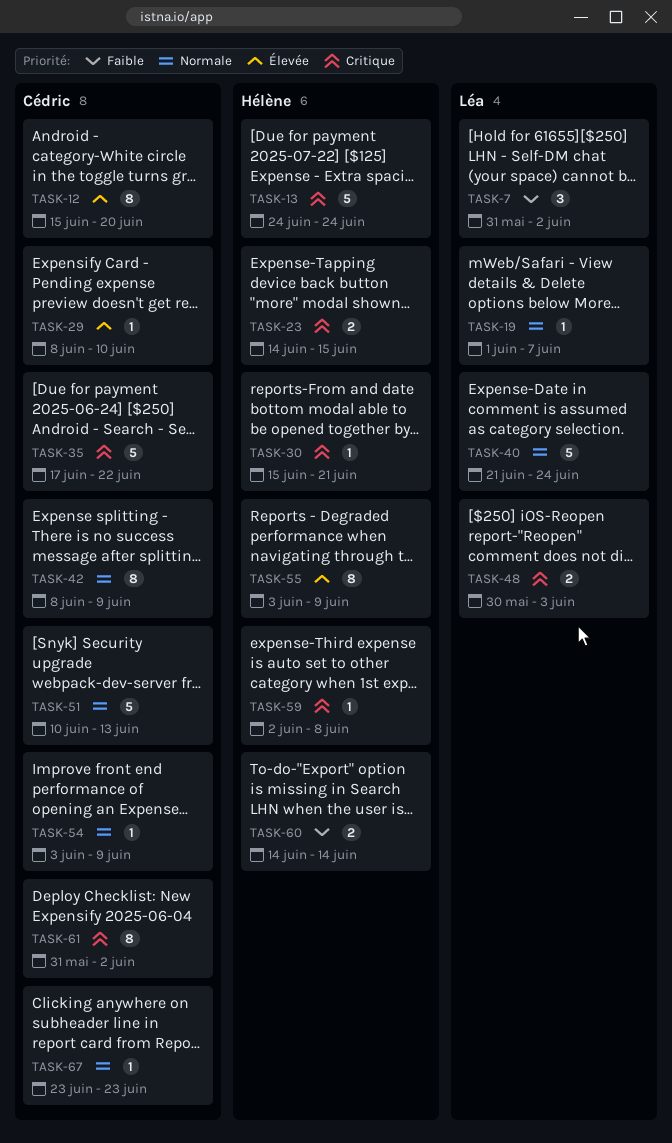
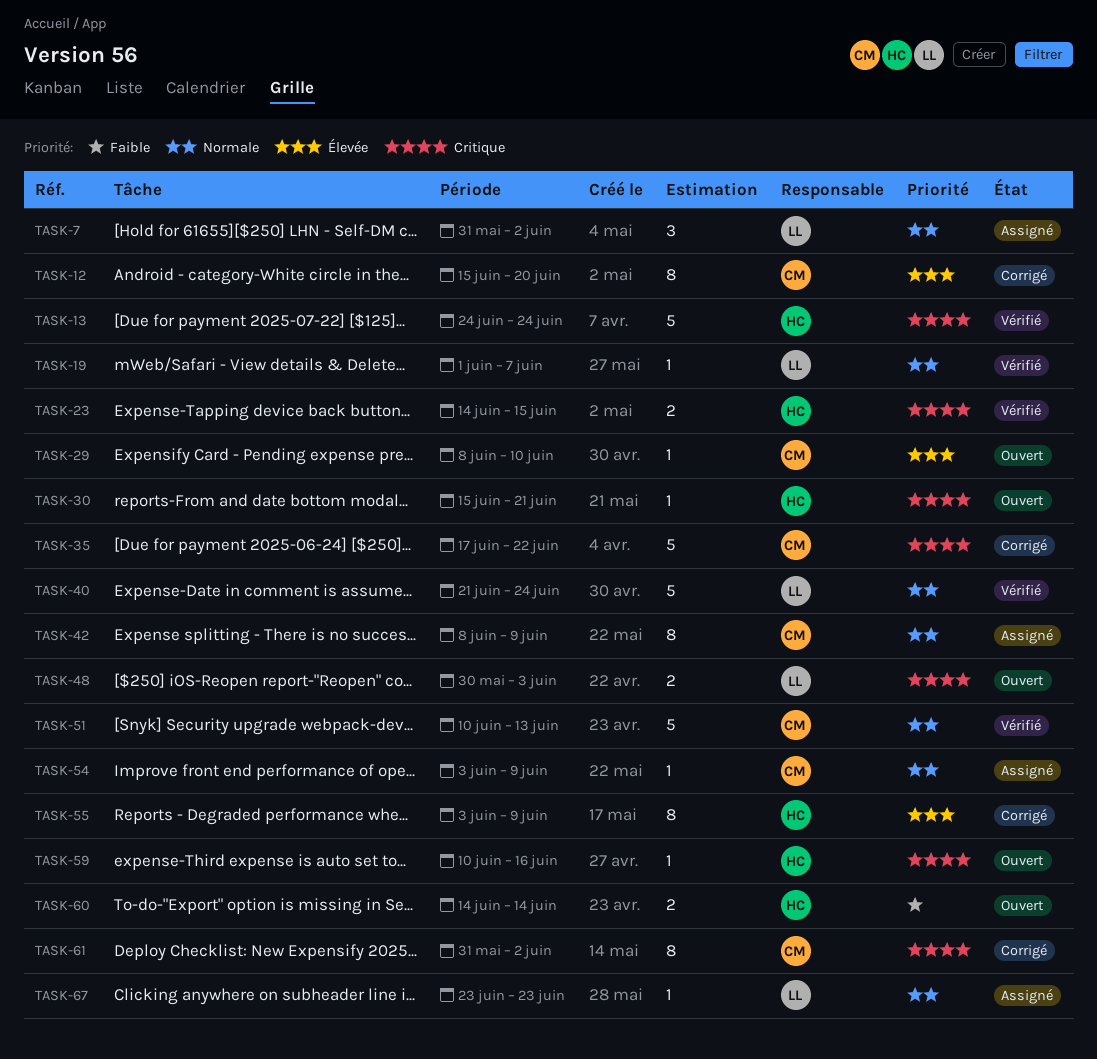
TASK-7, priority: Faible -> Normale
TASK-59, start: Jun 2 -> Jun 10
TASK-59, due: Jun 8 -> Jun 16
TASK-67, owner: Cédric -> Léa

